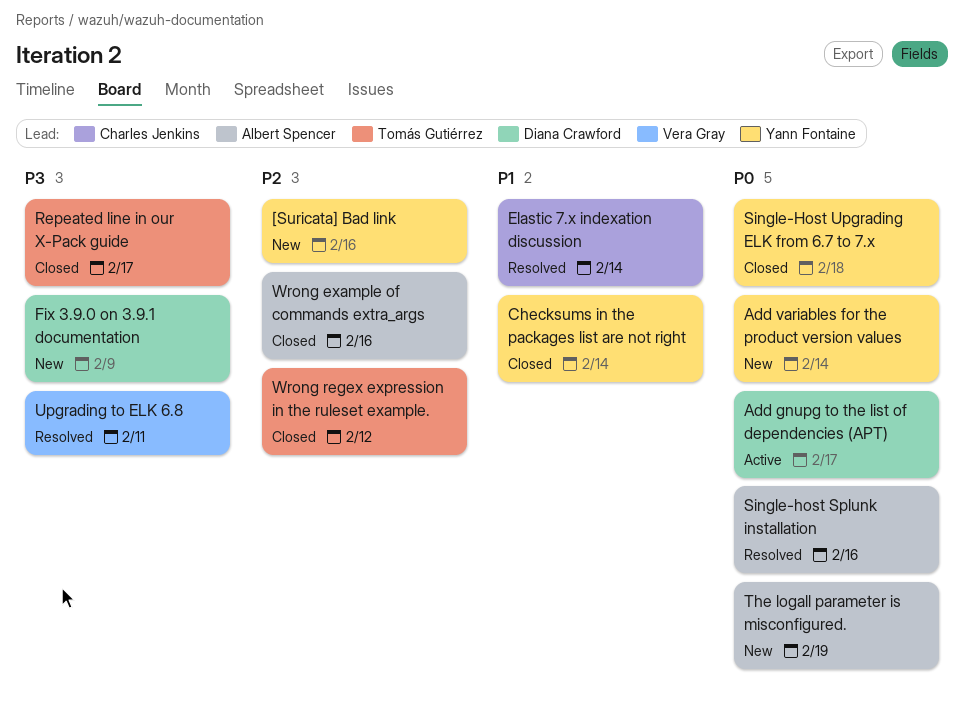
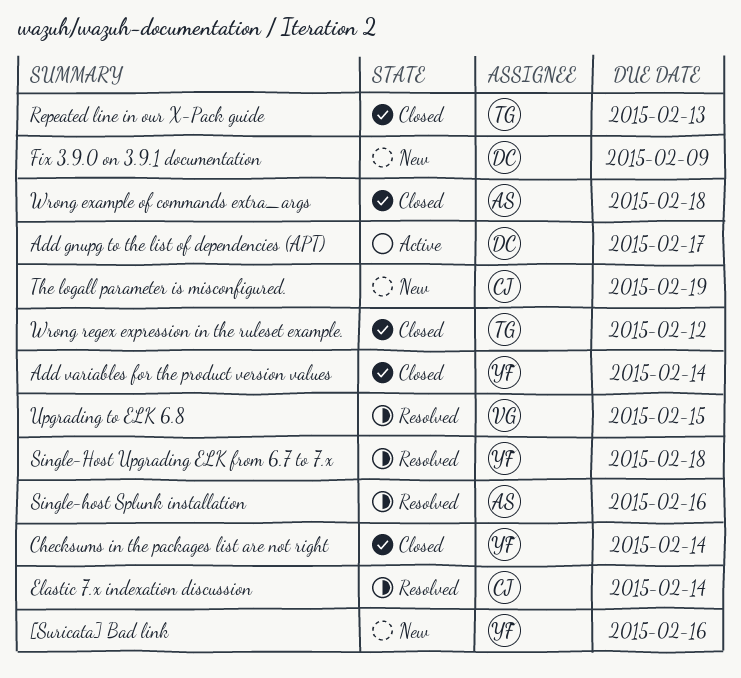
Add variables for the product version values, status: New -> Closed
Repeated line in our X-Pack guide, due: Feb 17 -> Feb 13
Single-Host Upgrading ELK from 6.7 to 7.x, status: Closed -> Resolved
The logall parameter is misconfigured., owner: Albert Spencer -> Charles Jenkins
Upgrading to ELK 6.8, due: Feb 11 -> Feb 15
Wrong example of commands extra_args, due: Feb 16 -> Feb 18

